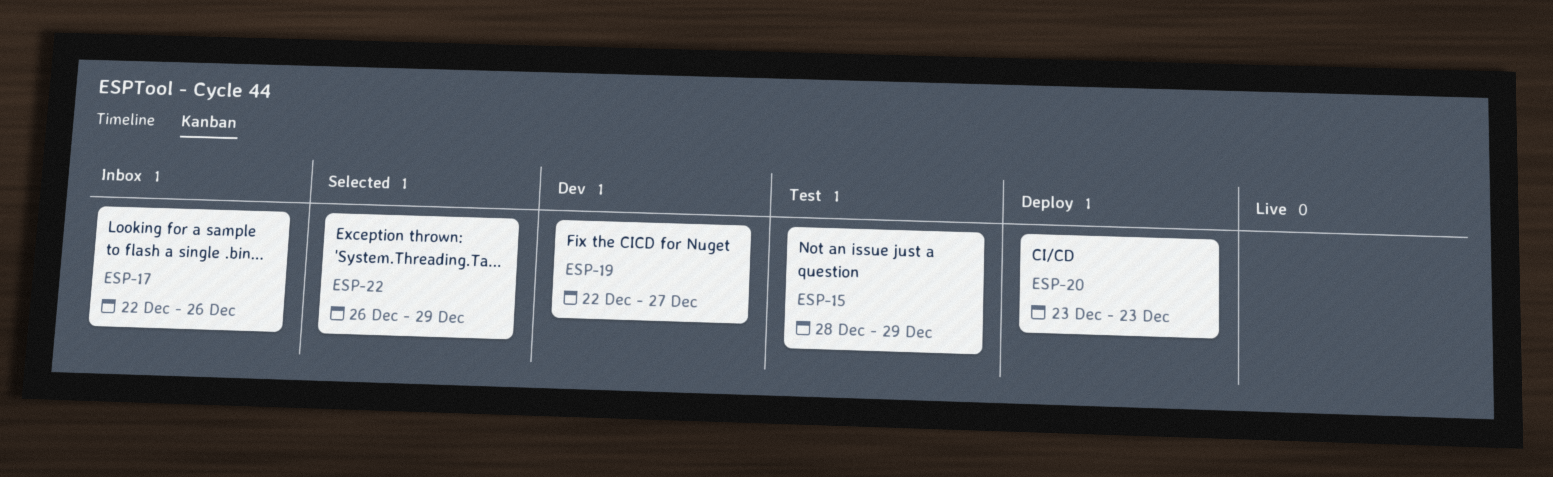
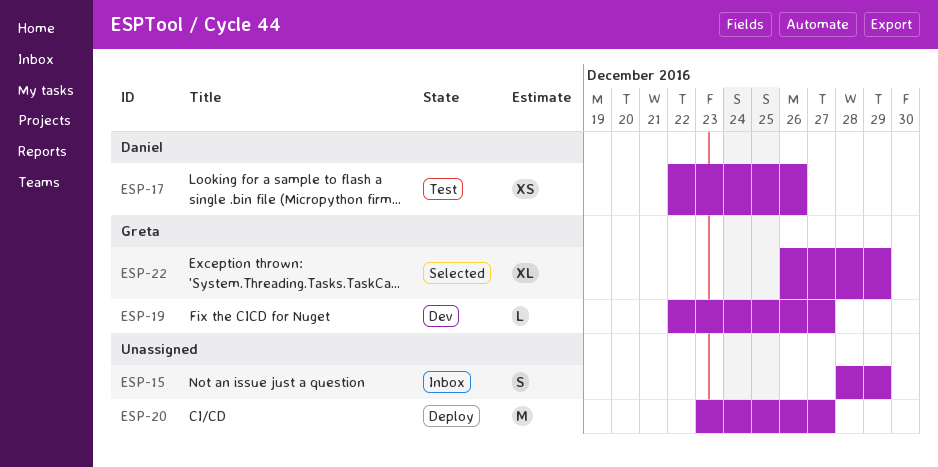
ESP-15, status: Test -> Inbox
ESP-17, status: Inbox -> Test
ESP-20, due: Dec 23 -> Dec 27

